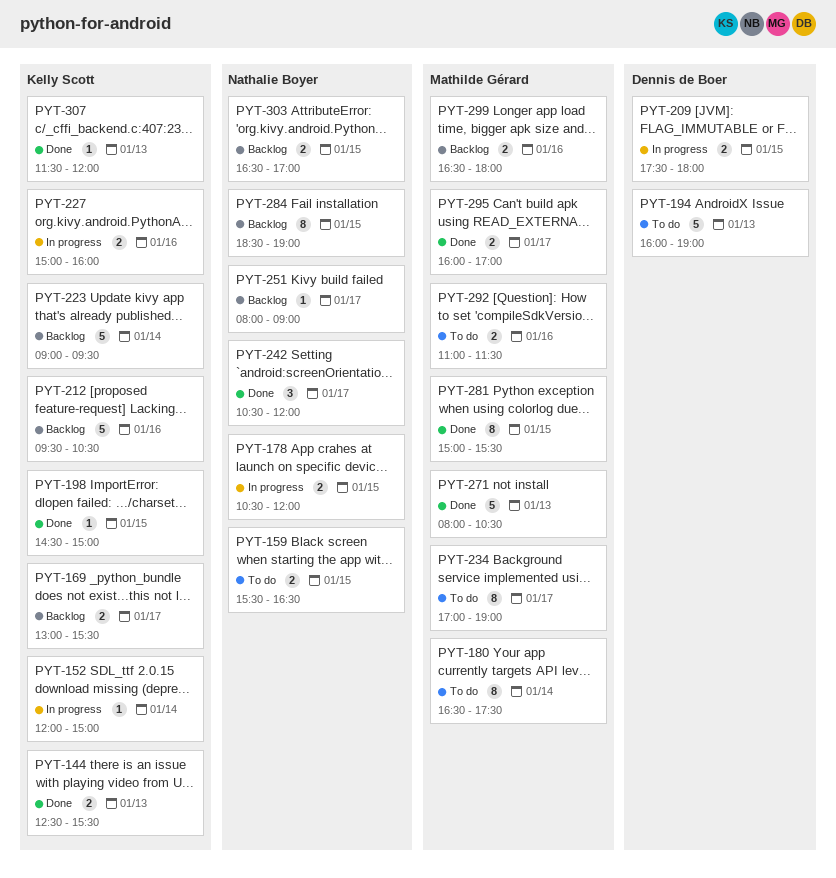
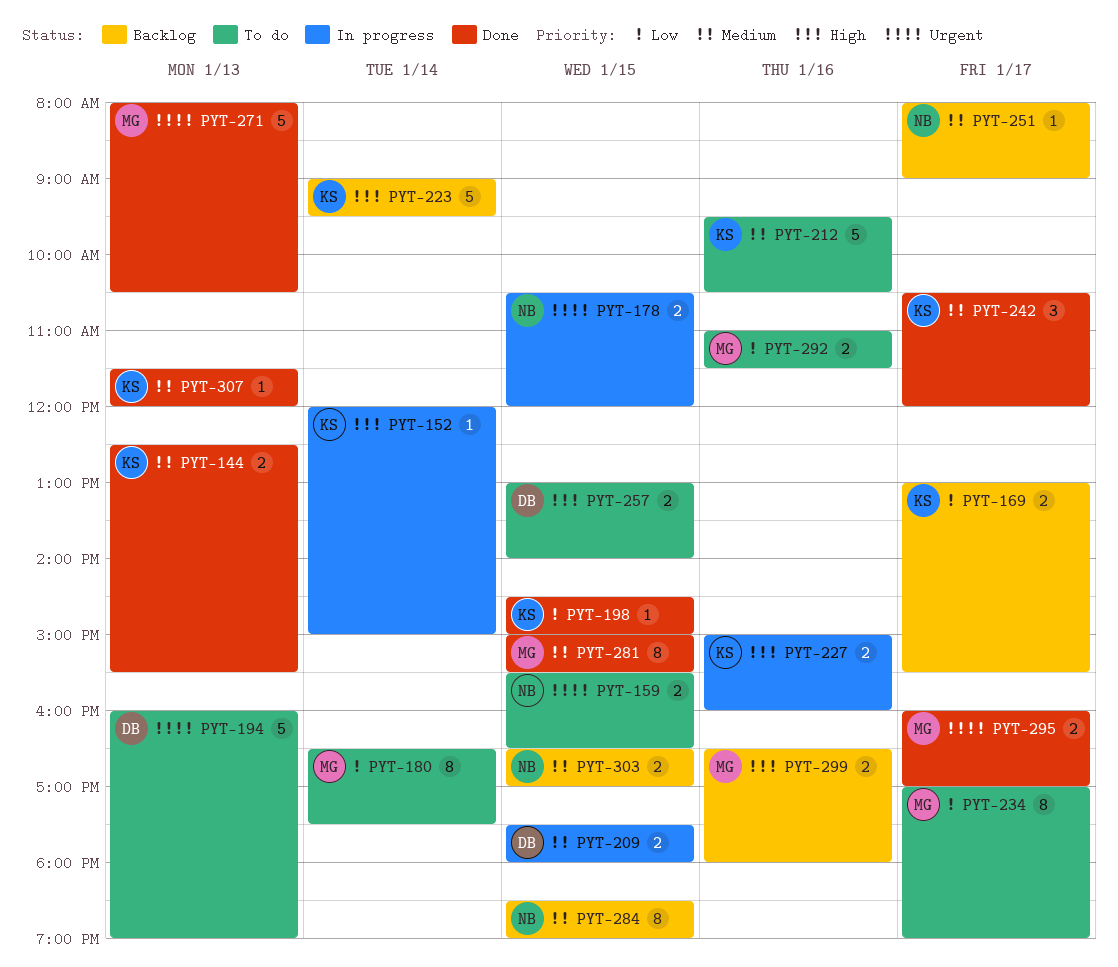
PYT-212, status: Backlog -> To do
PYT-242, owner: Nathalie Boyer -> Kelly Scott
PYT-257: none -> present

